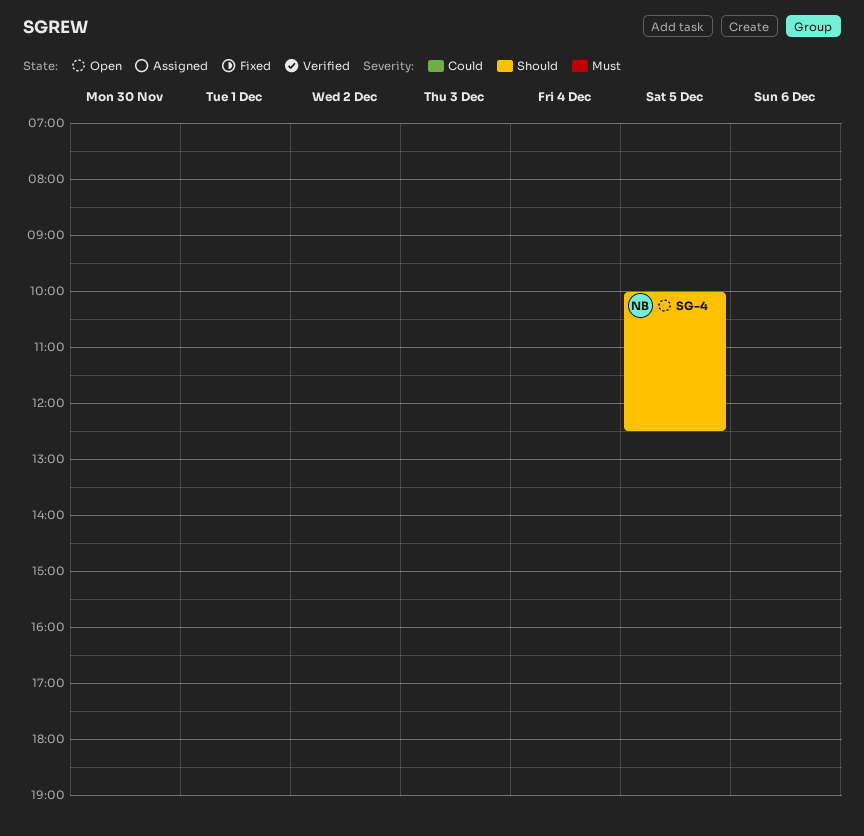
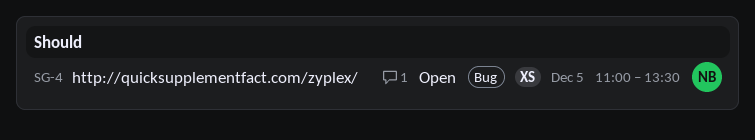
SG-4, begins: 10:00 -> 11:00
SG-4, ends: 12:30 -> 13:30

